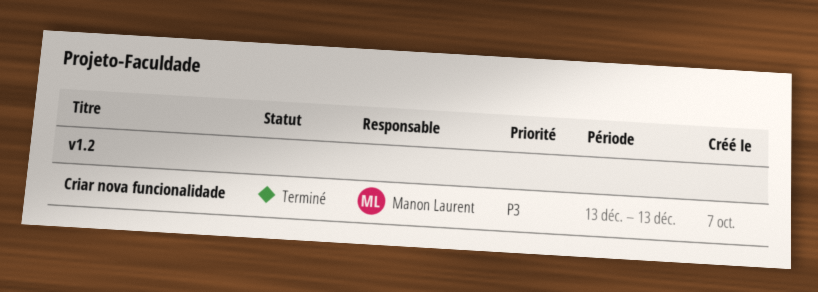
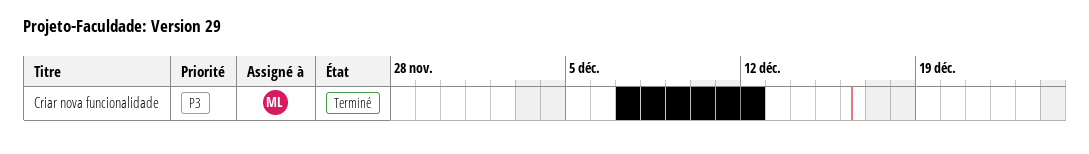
Criar nova funcionalidade, start: Dec 13 -> Dec 7
Criar nova funcionalidade, due: Dec 13 -> Dec 12

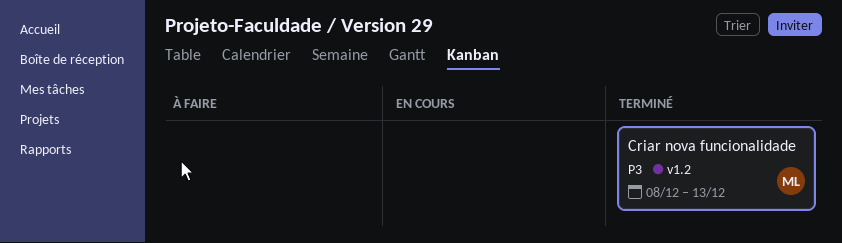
Criar nova funcionalidade, start: Dec 7 -> Dec 8
Criar nova funcionalidade, due: Dec 12 -> Dec 13

